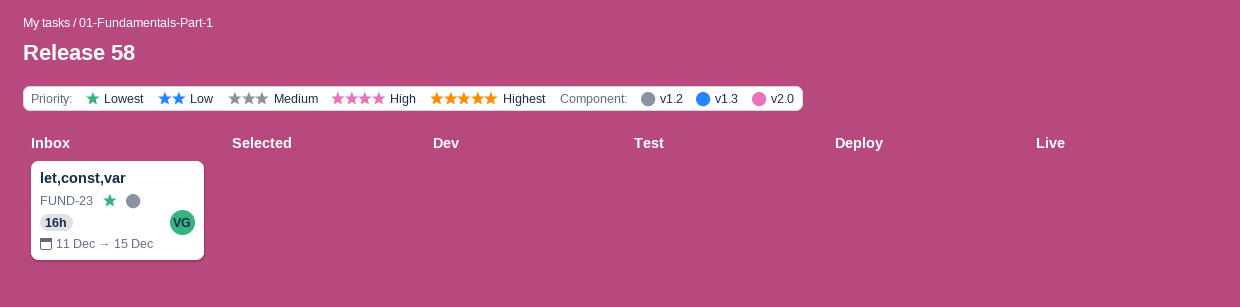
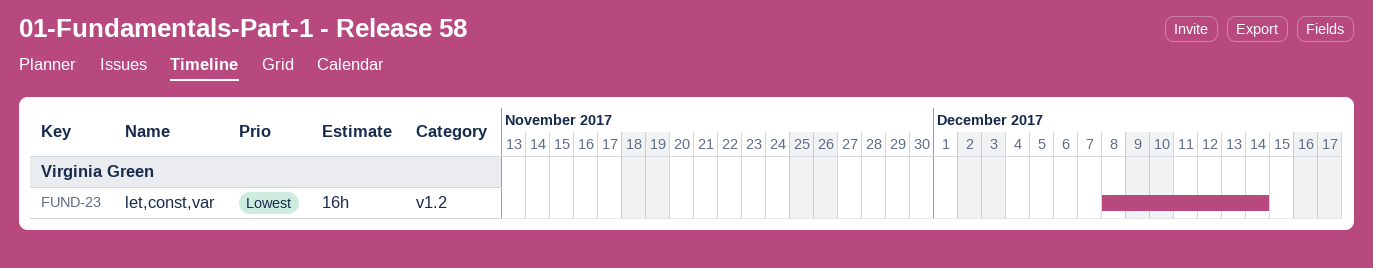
FUND-23, start: Dec 11 -> Dec 8
FUND-23, due: Dec 15 -> Dec 14

